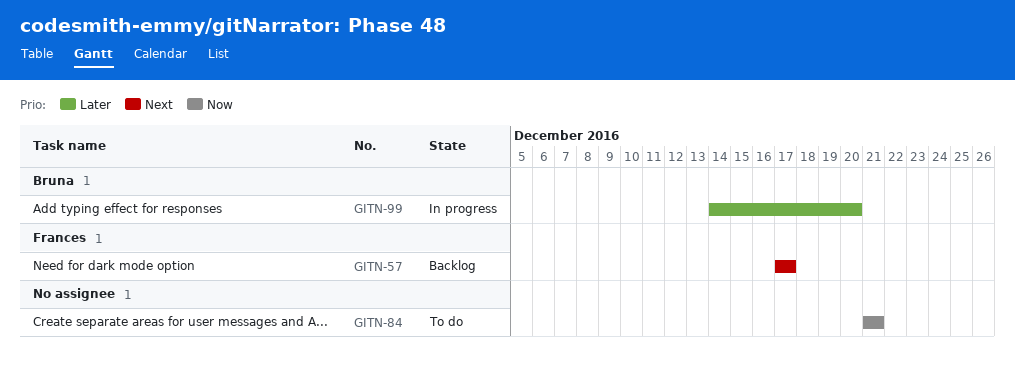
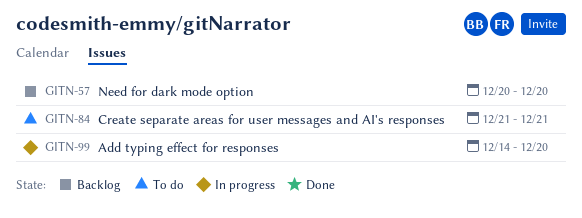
GITN-57, start: Dec 17 -> Dec 20
GITN-57, due: Dec 17 -> Dec 20

